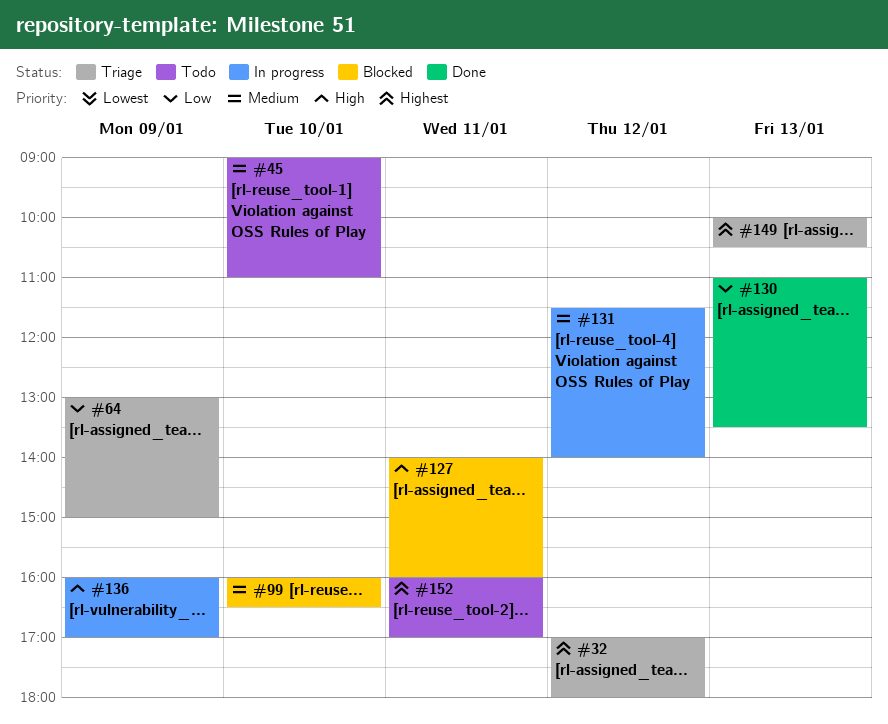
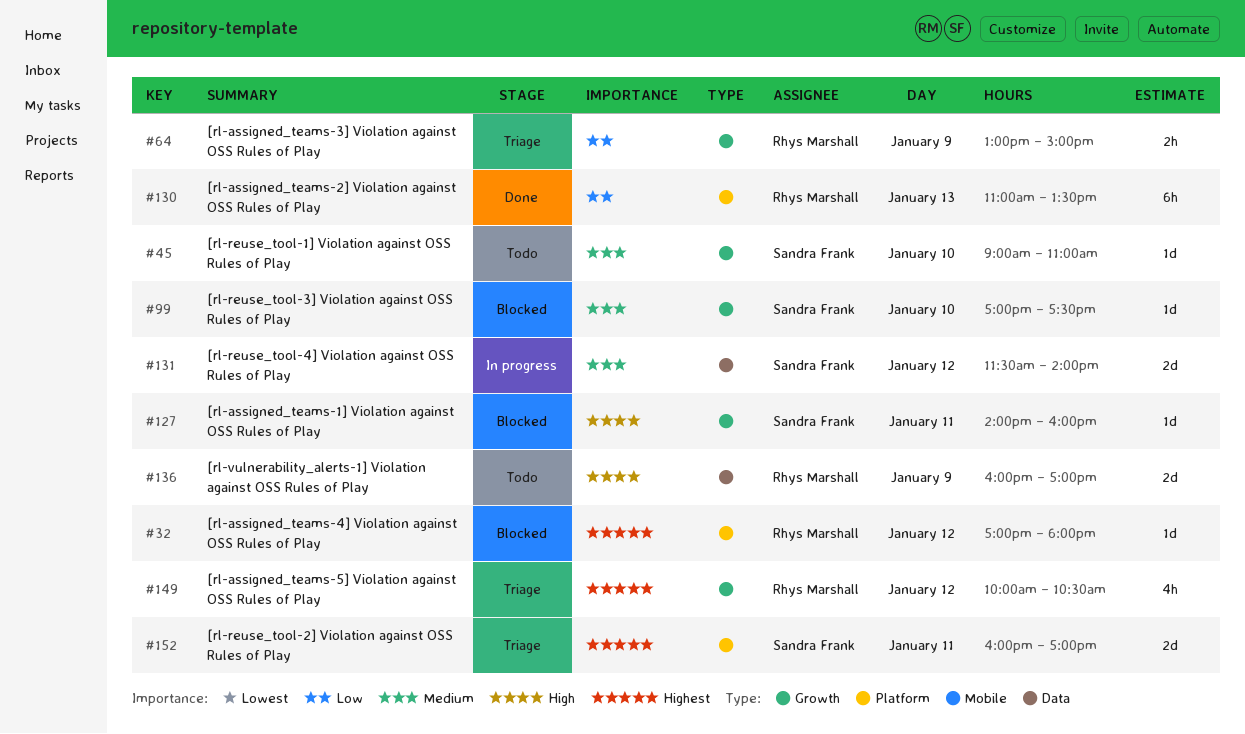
#32, status: Triage -> Blocked
#99, begins: 16:00 -> 17:00
#99, ends: 16:30 -> 17:30
#136, status: In progress -> Todo
#149, day: Jan 13 -> Jan 12
#152, status: Todo -> Triage

